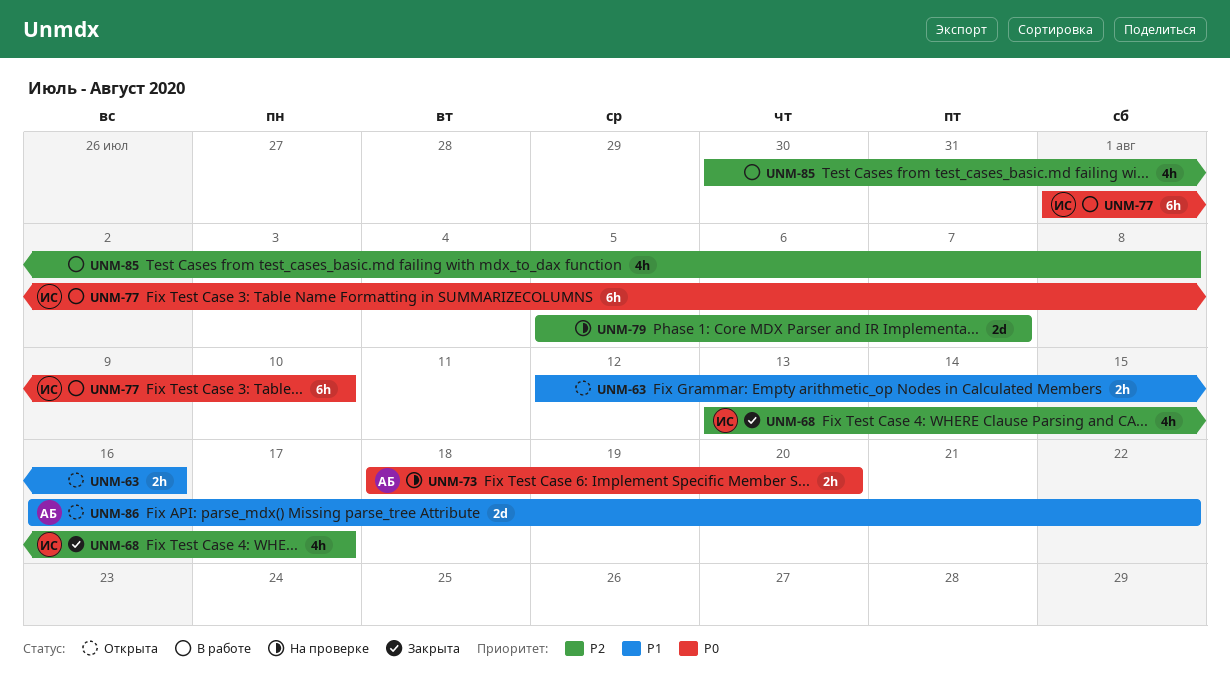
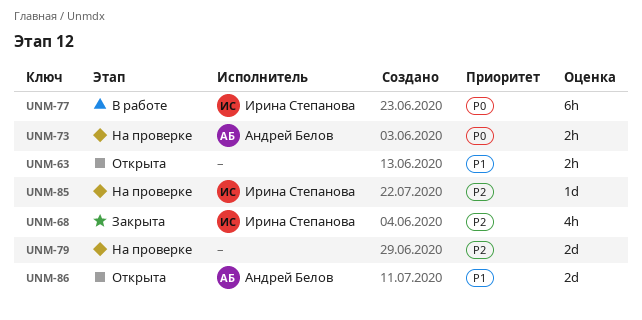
UNM-85, status: В работе -> На проверке
UNM-85, owner: none -> Ирина Степанова
UNM-85, estimate: 4h -> 1d

